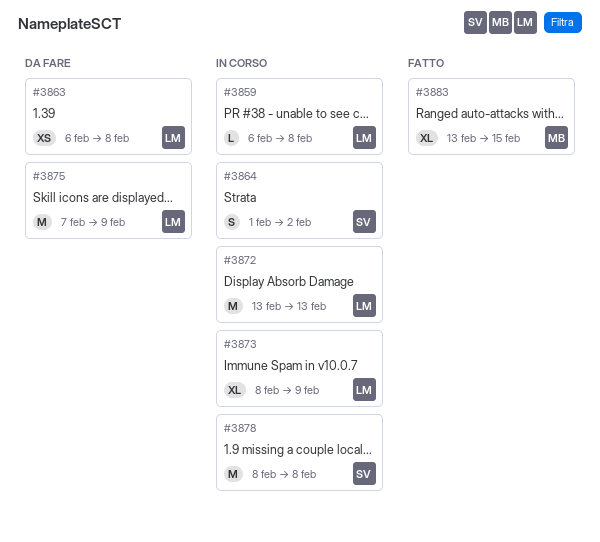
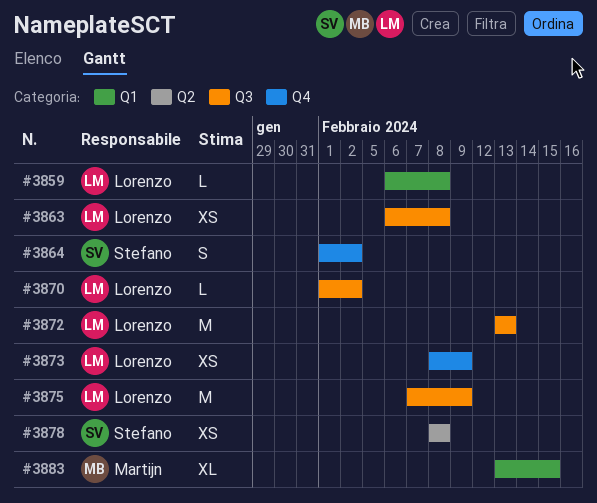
#3870: none -> present
#3873, estimate: XL -> XS
#3878, estimate: M -> XS

